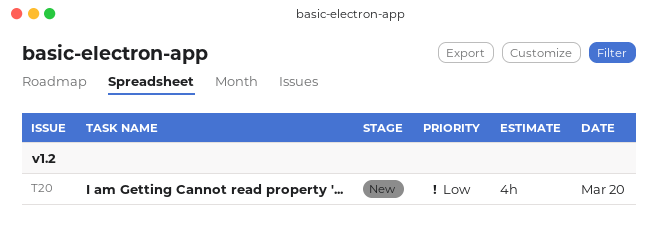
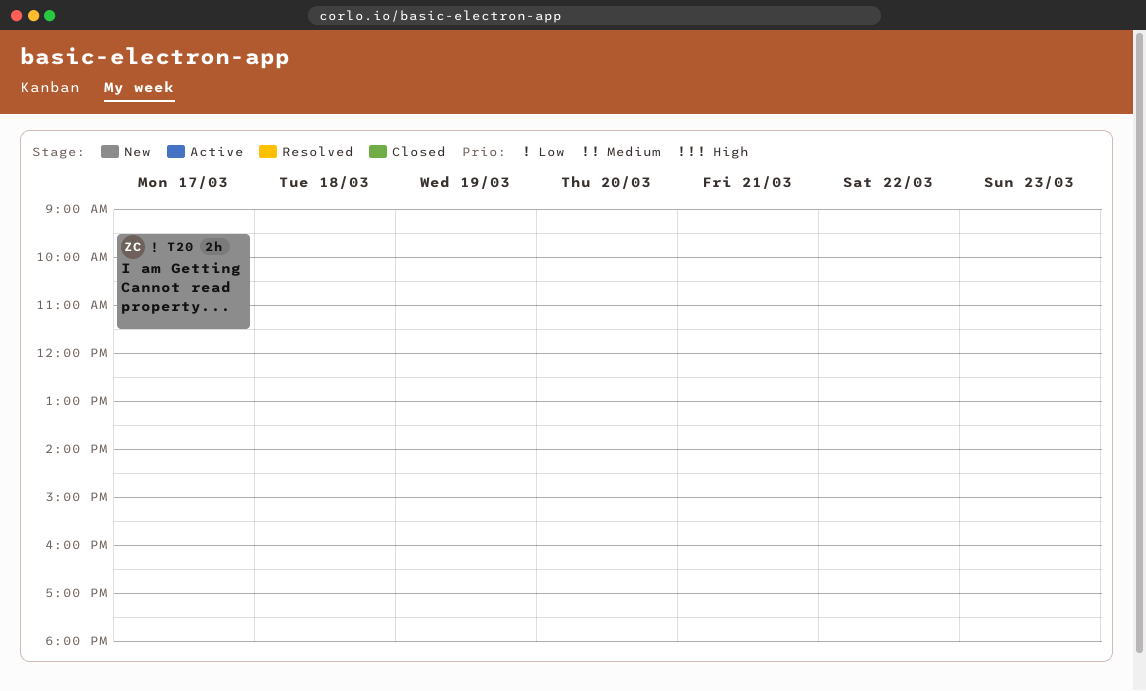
T20, estimate: 4h -> 2h
T20, day: Mar 20 -> Mar 17

